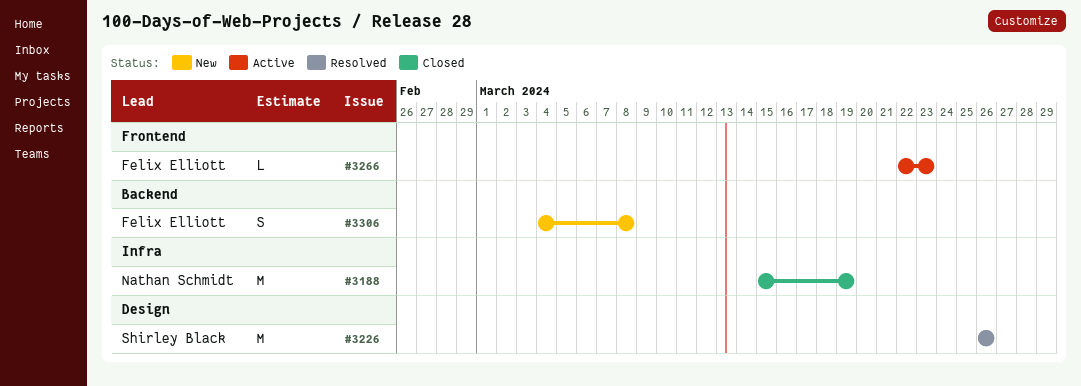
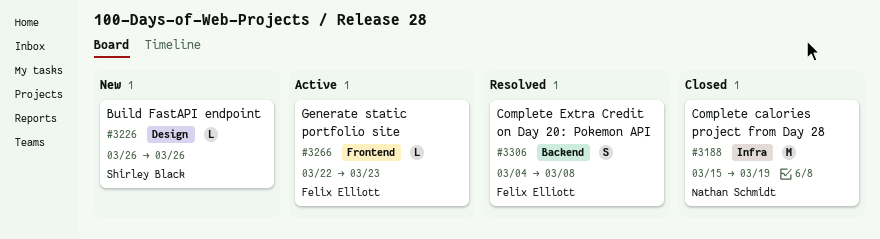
#3226, status: Resolved -> New
#3226, estimate: M -> L
#3306, status: New -> Resolved

